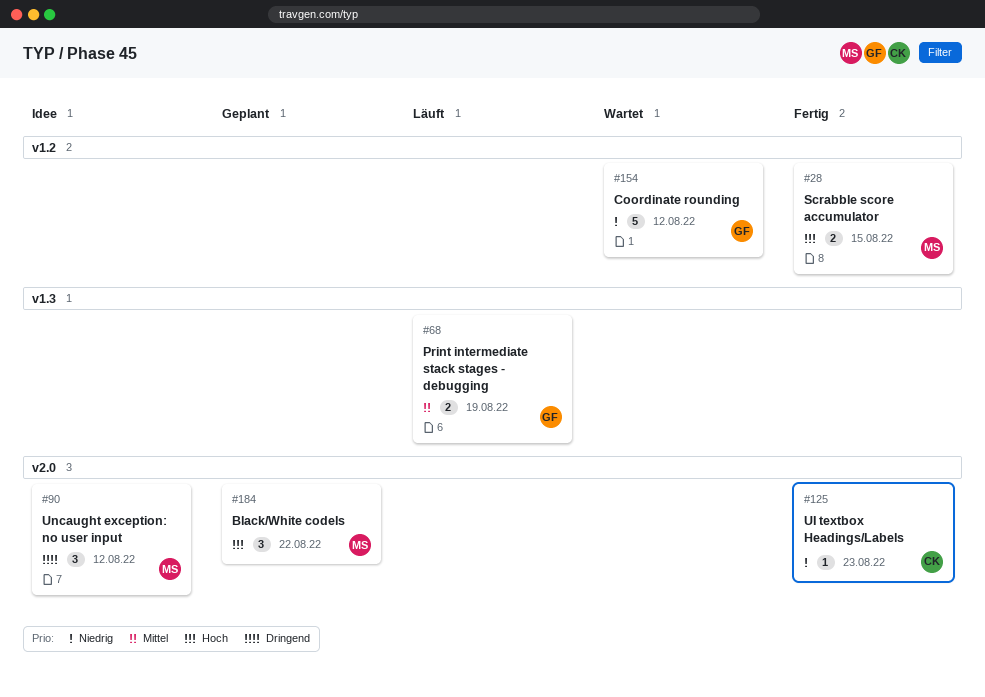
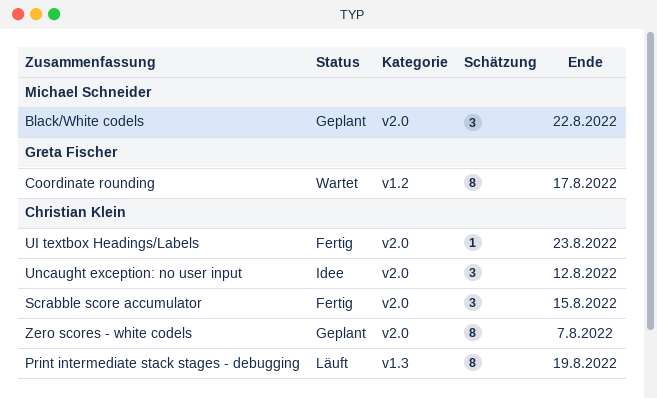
Coordinate rounding, estimate: 5 -> 8
Coordinate rounding, due: Aug 12 -> Aug 17
Print intermediate stack stages - debugging, owner: Greta Fischer -> Christian Klein
Print intermediate stack stages - debugging, estimate: 2 -> 8
Scrabble score accumulator, owner: Michael Schneider -> Christian Klein
Scrabble score accumulator, label: v1.2 -> v2.0
Scrabble score accumulator, estimate: 2 -> 3
Uncaught exception: no user input, owner: Michael Schneider -> Christian Klein
Zero scores - white codels: none -> present

